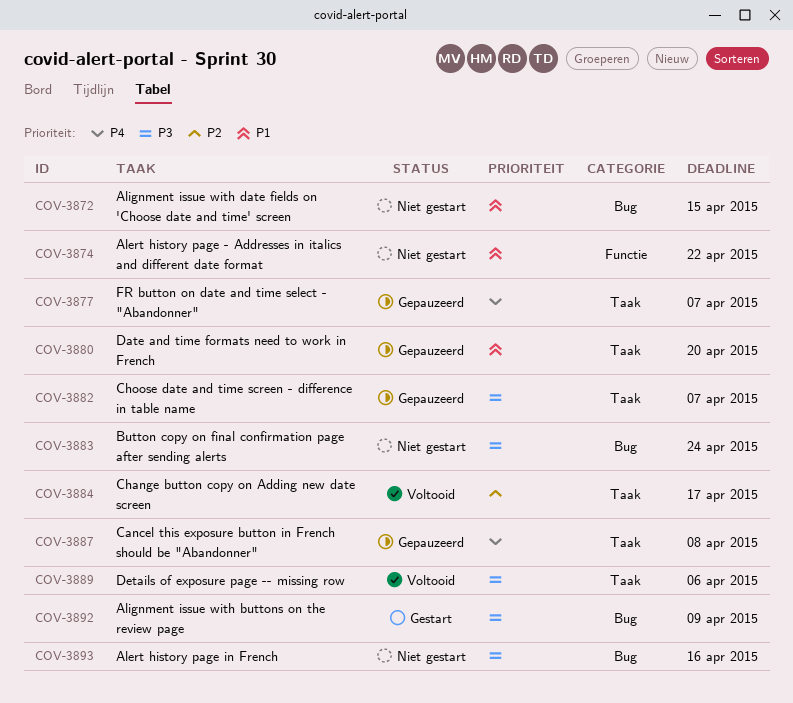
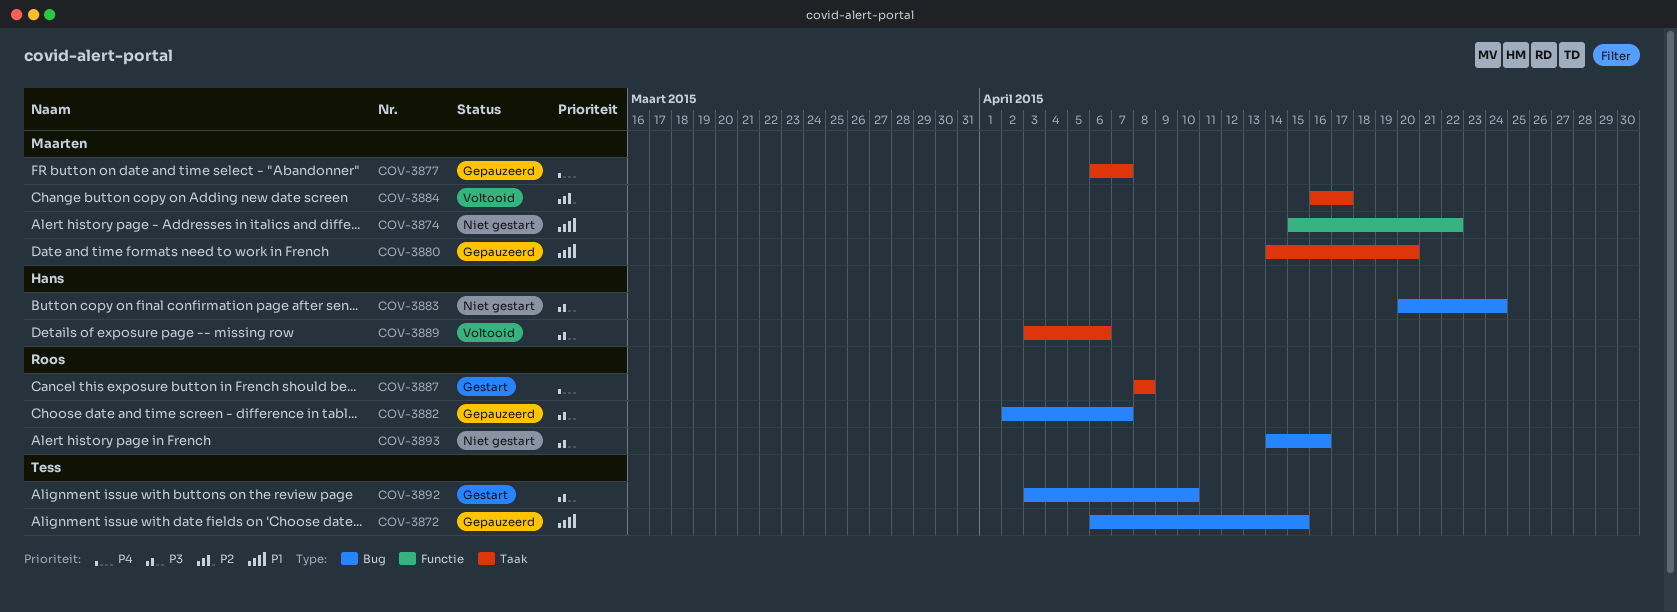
COV-3872, status: Niet gestart -> Gepauzeerd
COV-3882, label: Taak -> Bug
COV-3887, status: Gepauzeerd -> Gestart
COV-3892, due: Apr 9 -> Apr 10

